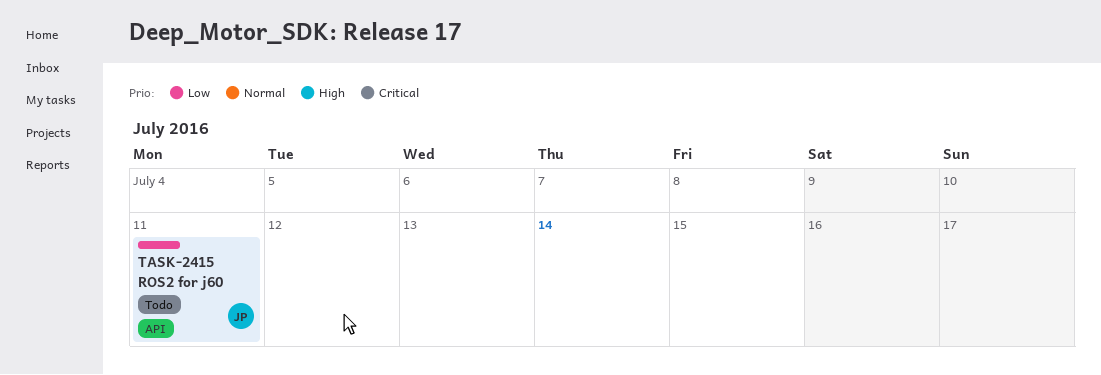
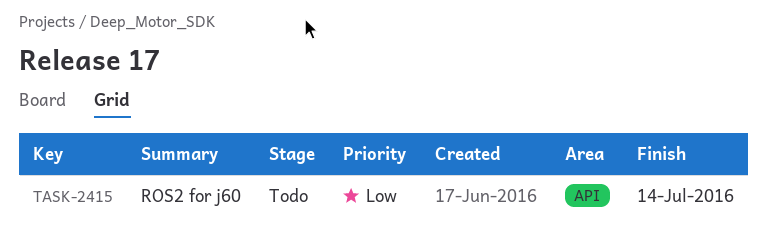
TASK-2415, due: Jul 11 -> Jul 14

